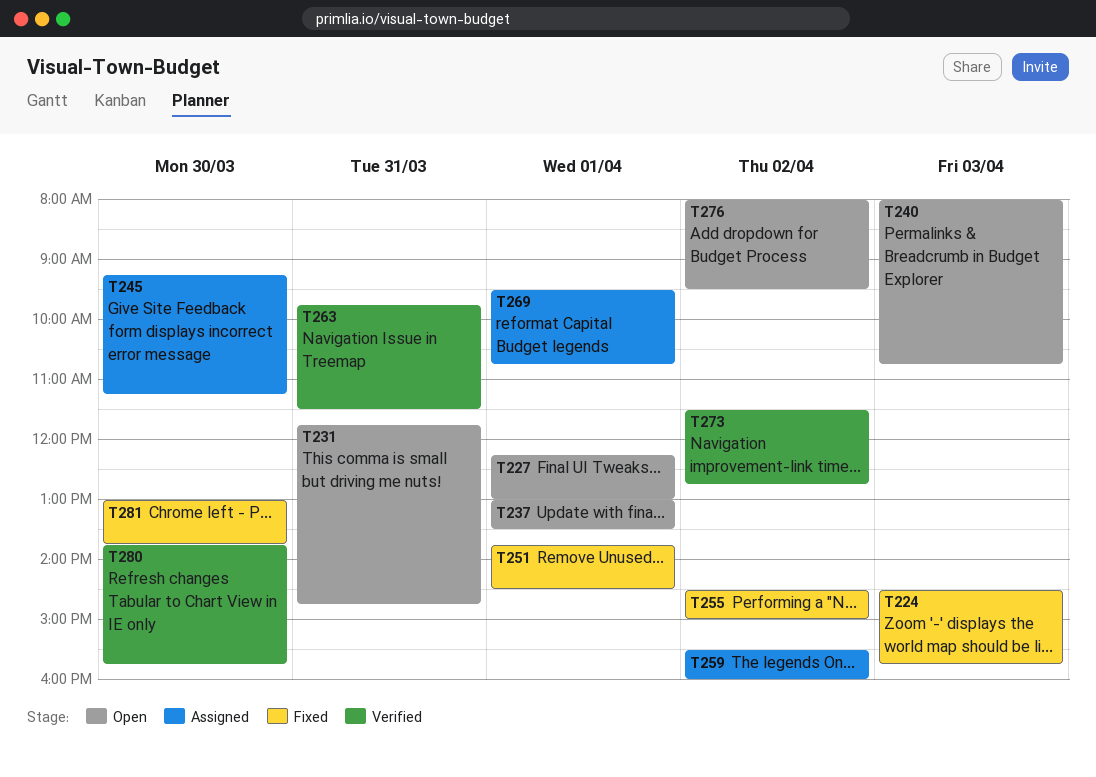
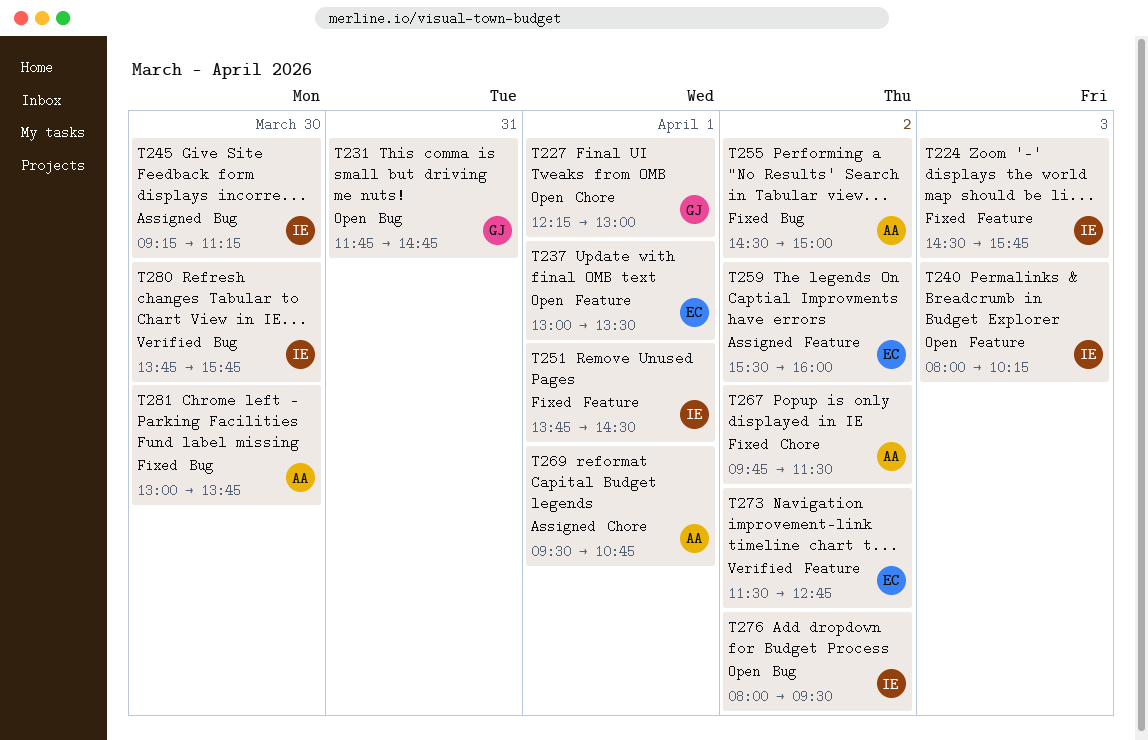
T240, ends: 10:45 -> 10:15
T263: present -> none
T267: none -> present

